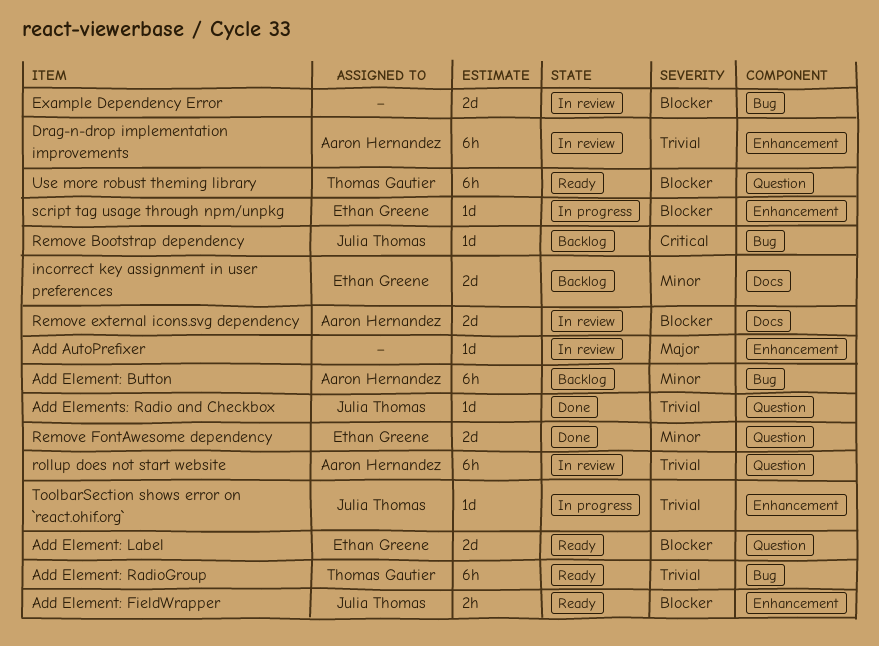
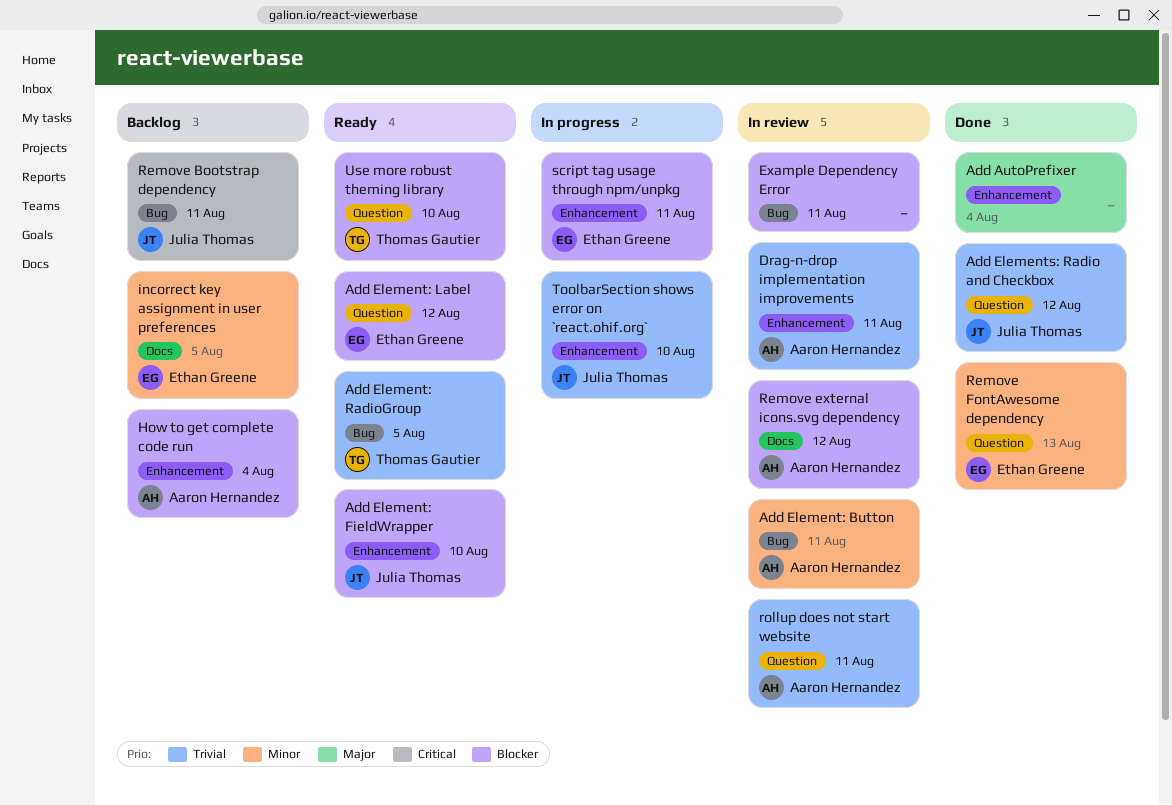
Add AutoPrefixer, status: In review -> Done
Add Element: Button, status: Backlog -> In review
How to get complete code run: none -> present

